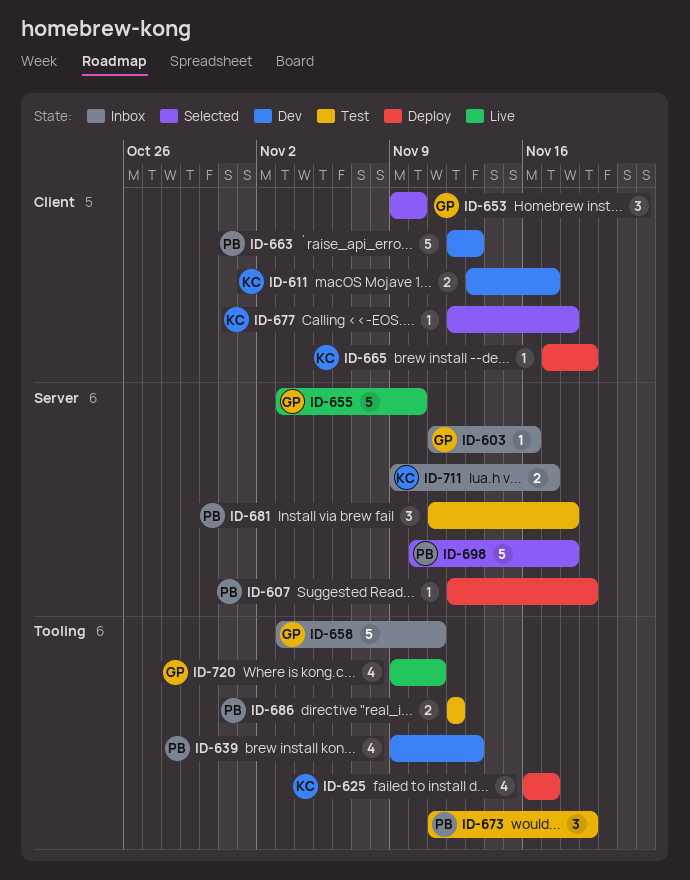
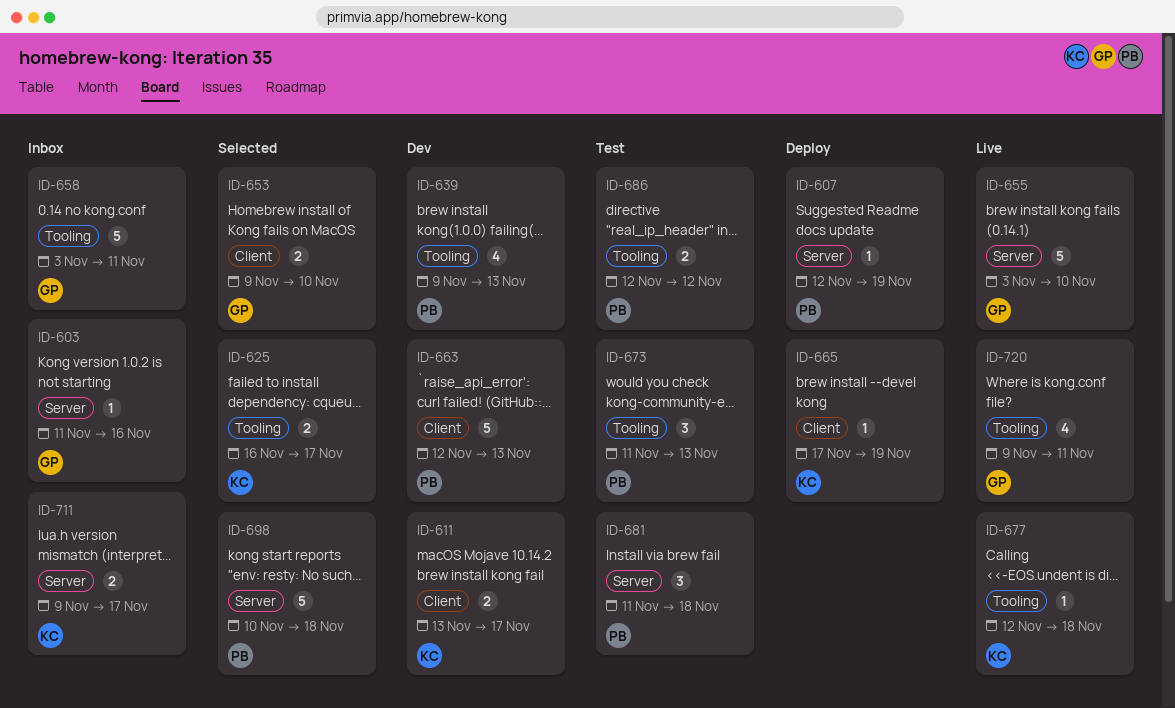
ID-625, status: Deploy -> Selected
ID-625, estimate: 4 -> 2
ID-653, estimate: 3 -> 2
ID-673, due: Nov 19 -> Nov 13
ID-677, status: Selected -> Live
ID-677, label: Client -> Tooling

